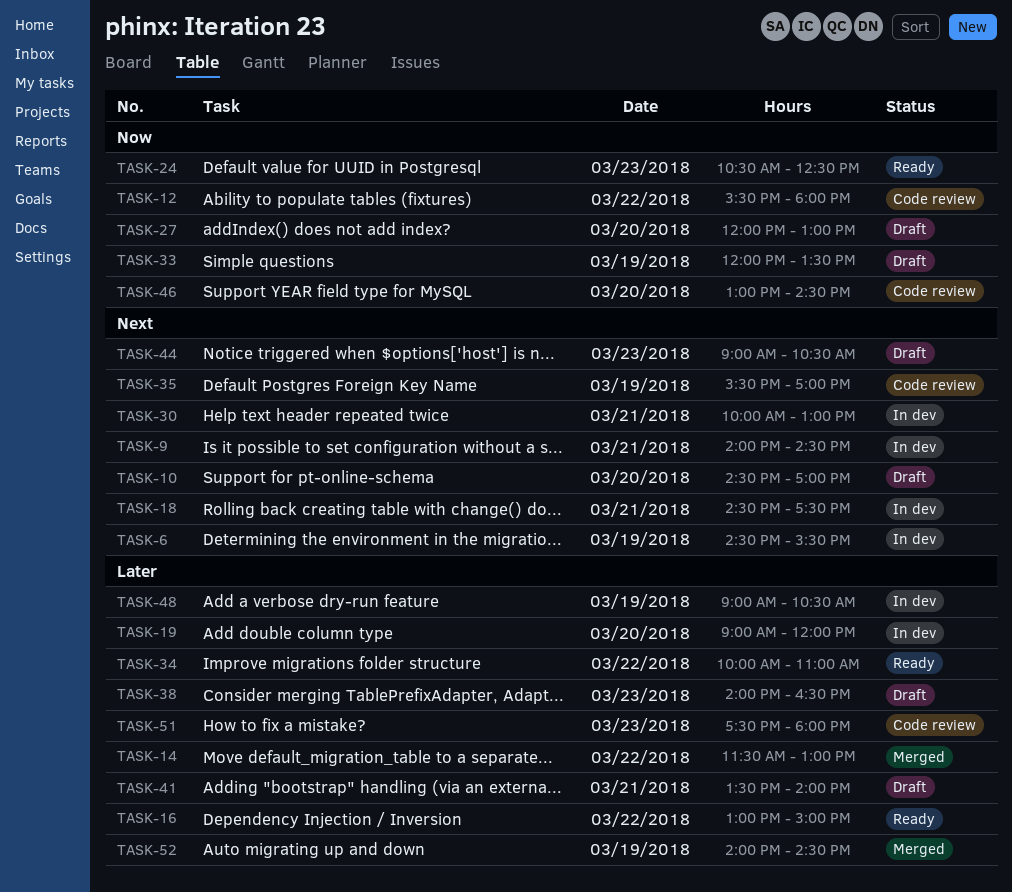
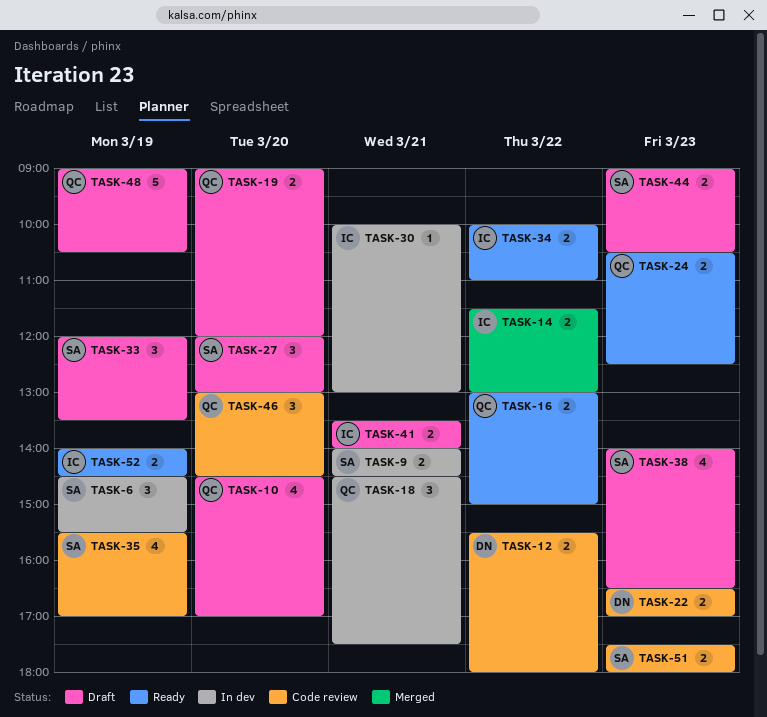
TASK-19, status: In dev -> Draft
TASK-22: none -> present
TASK-48, status: In dev -> Draft
TASK-52, status: Merged -> Ready

